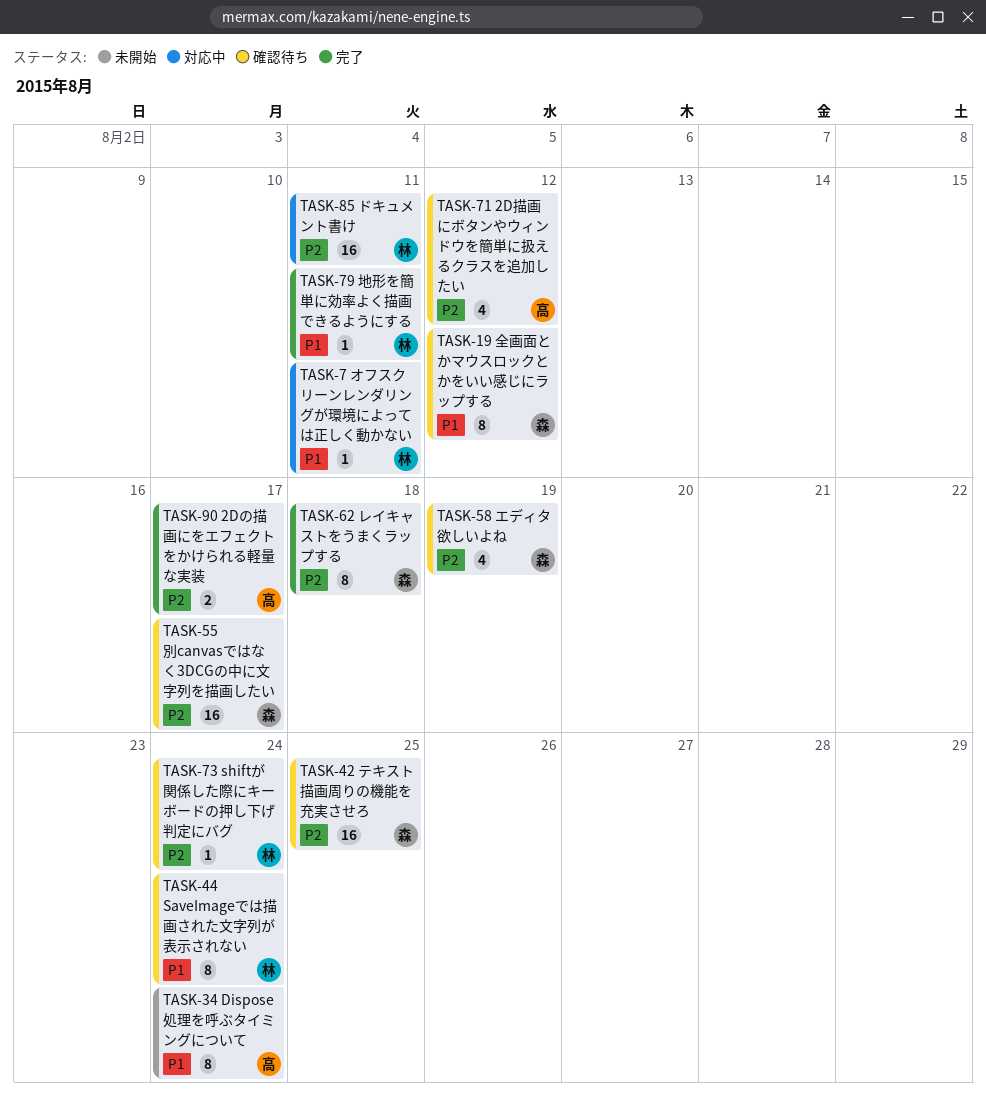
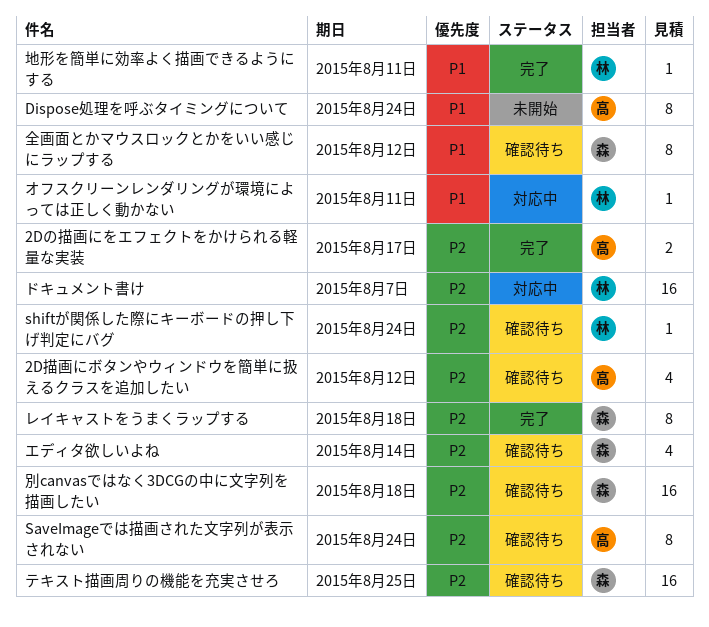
SaveImageでは描画された文字列が表示されない, owner: 林 -> 高
SaveImageでは描画された文字列が表示されない, priority: P1 -> P2
エディタ欲しいよね, due: Aug 19 -> Aug 14
ドキュメント書け, due: Aug 11 -> Aug 7
別canvasではなく3DCGの中に文字列を描画したい, due: Aug 17 -> Aug 18

